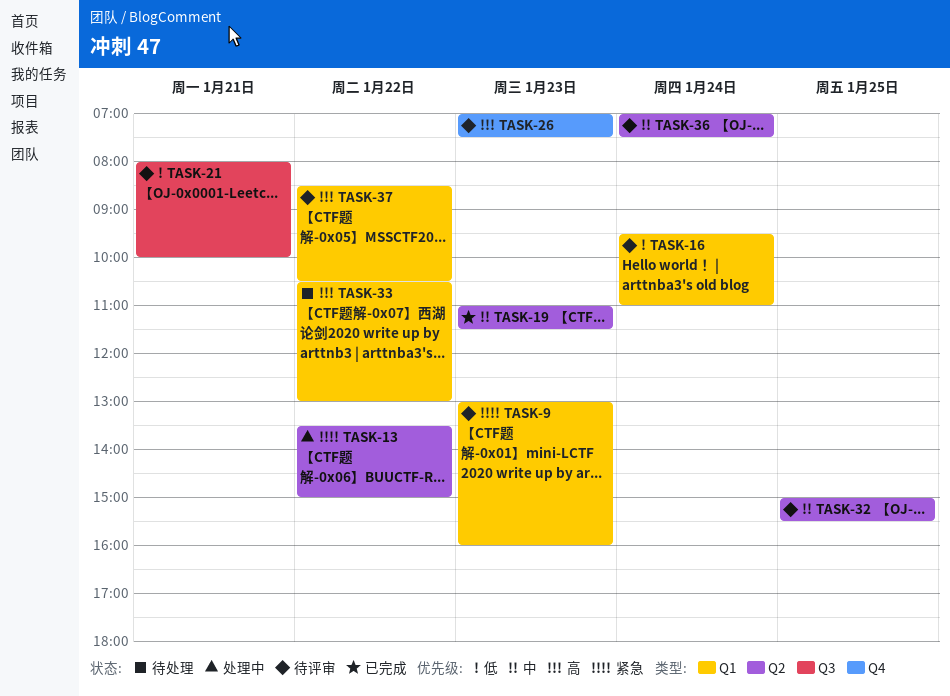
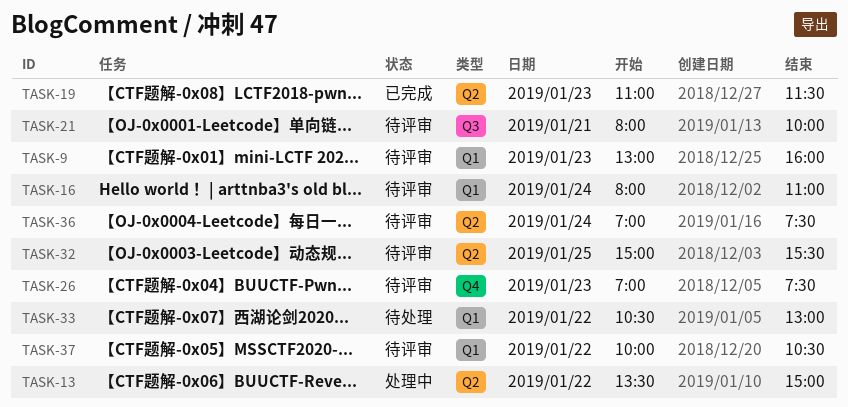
TASK-16, begins: 09:30 -> 08:00
TASK-37, begins: 08:30 -> 10:00

